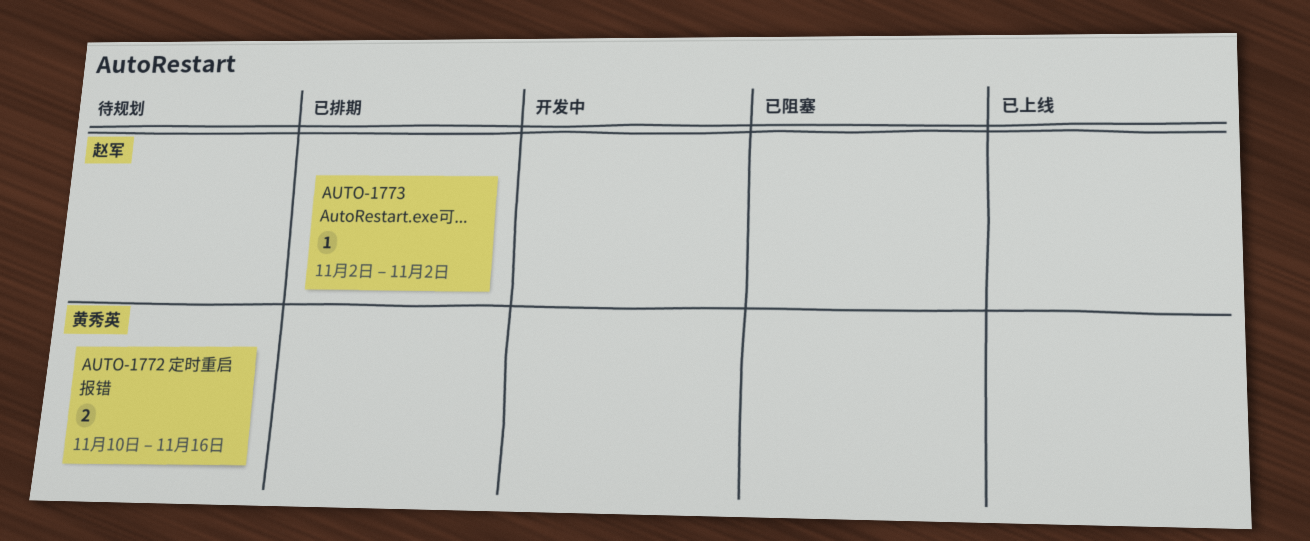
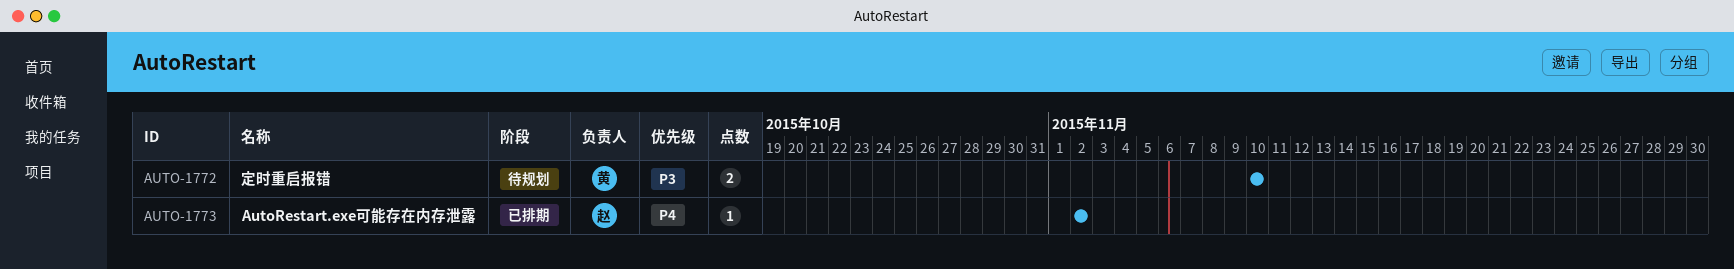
AUTO-1772, due: Nov 16 -> Nov 10

